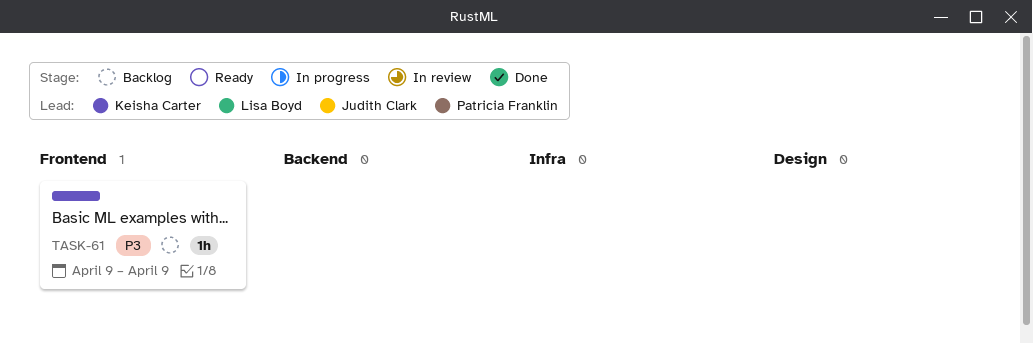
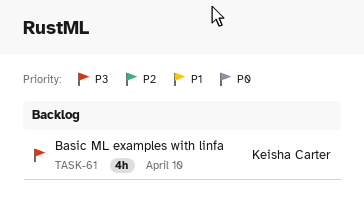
TASK-61, estimate: 1h -> 4h
TASK-61, due: Apr 9 -> Apr 10

